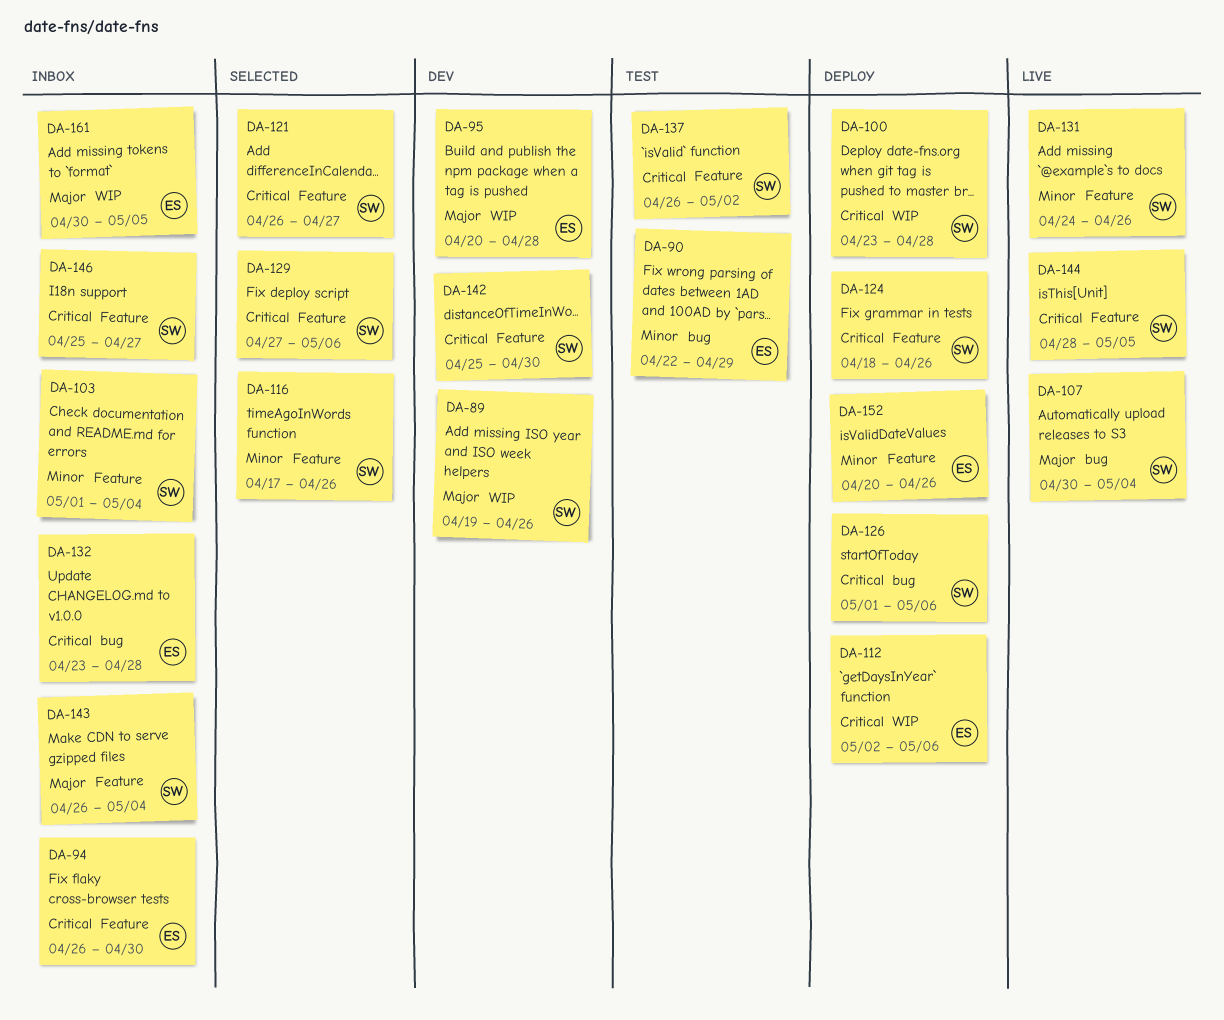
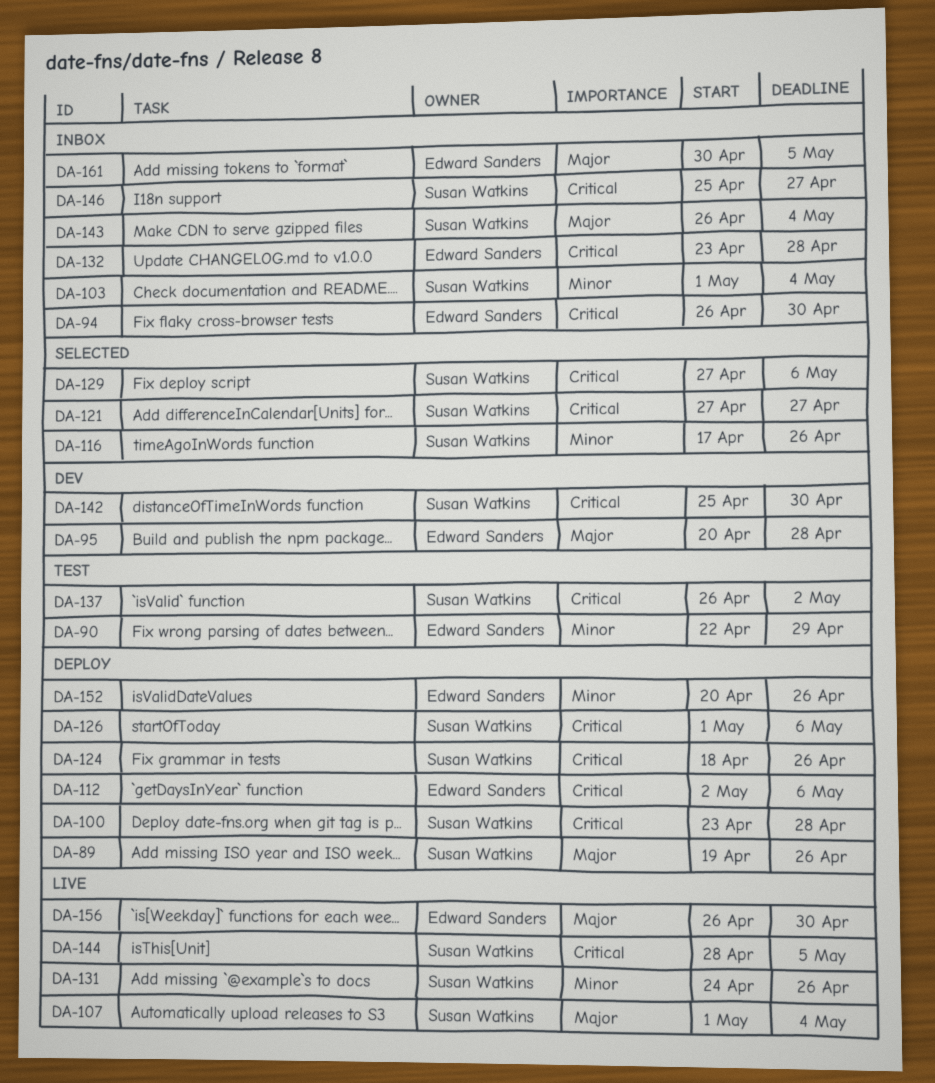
DA-89, status: Dev -> Deploy
DA-107, start: Apr 30 -> May 1
DA-121, start: Apr 26 -> Apr 27
DA-156: none -> present

